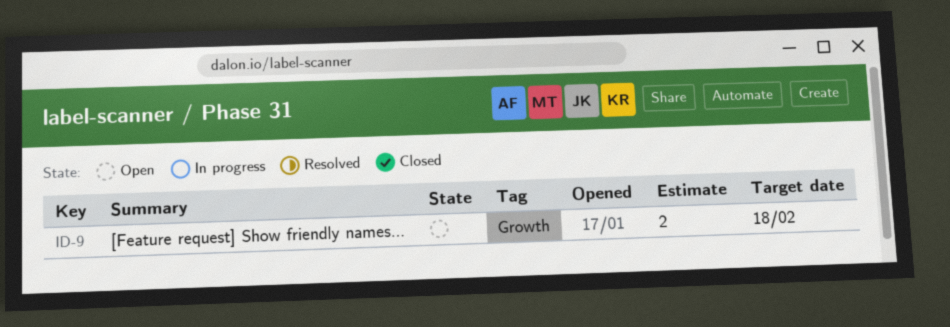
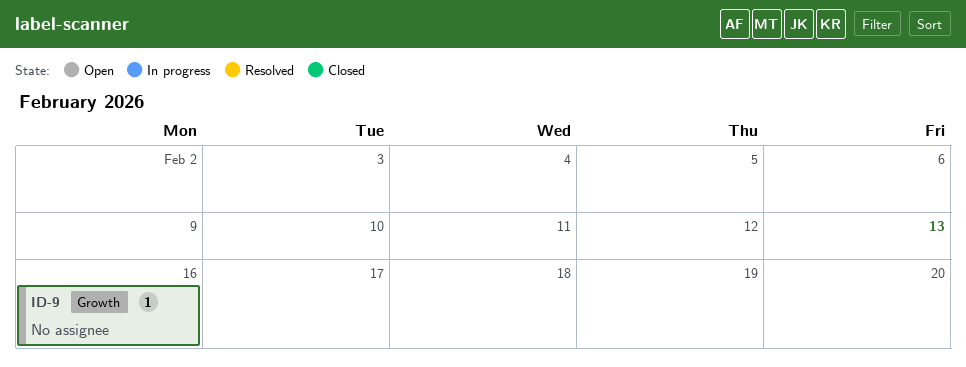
ID-9, estimate: 2 -> 1
ID-9, due: Feb 18 -> Feb 16

